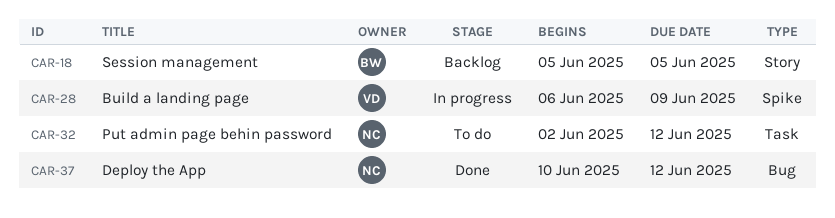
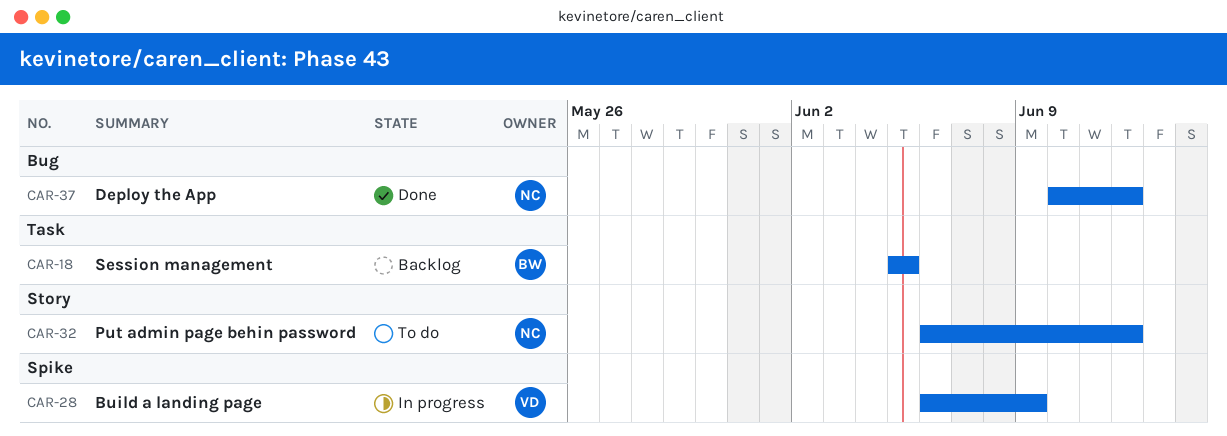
CAR-18, label: Story -> Task
CAR-32, label: Task -> Story
CAR-32, start: Jun 2 -> Jun 6

